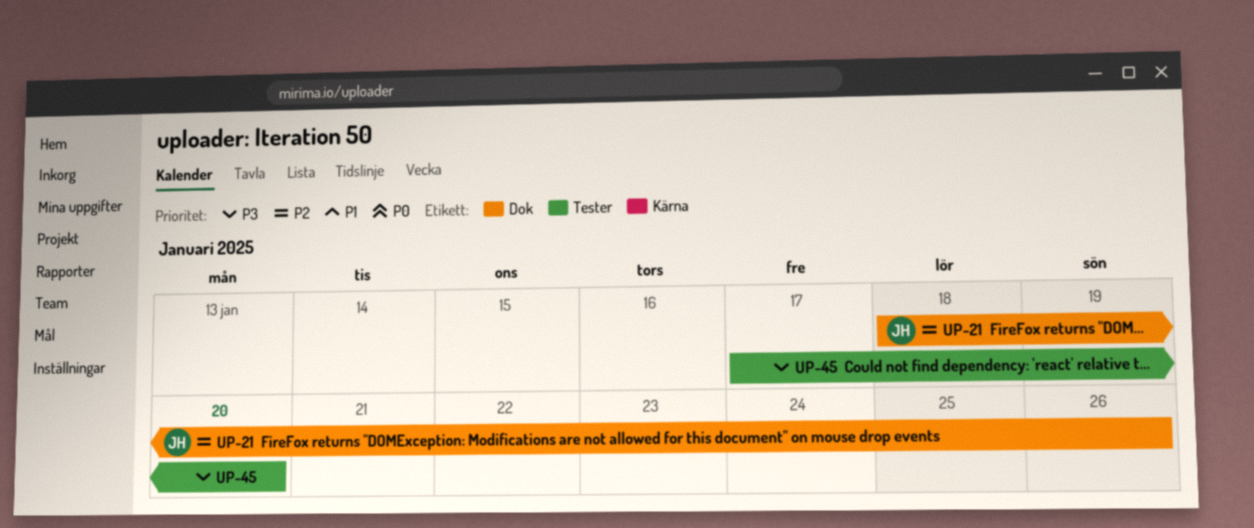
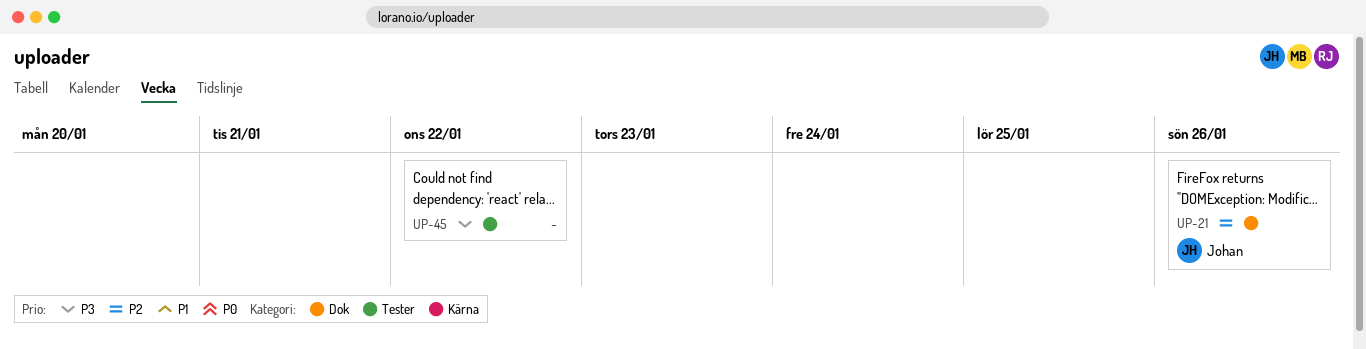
UP-45, due: Jan 20 -> Jan 22

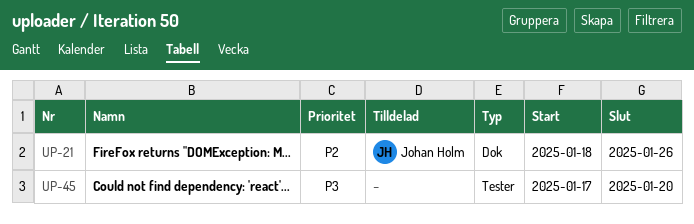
UP-45, due: Jan 22 -> Jan 20

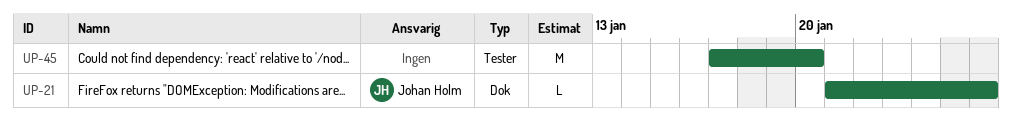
UP-21, start: Jan 18 -> Jan 21

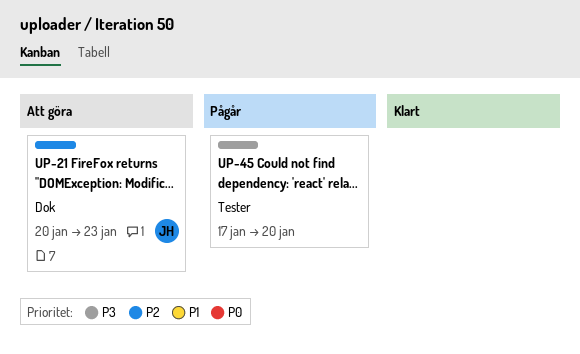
UP-21, start: Jan 21 -> Jan 20
UP-21, due: Jan 26 -> Jan 23

